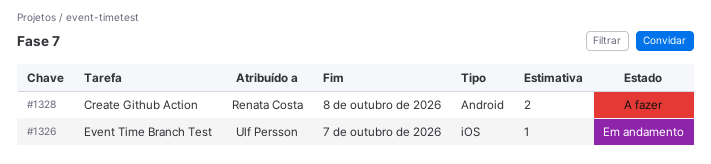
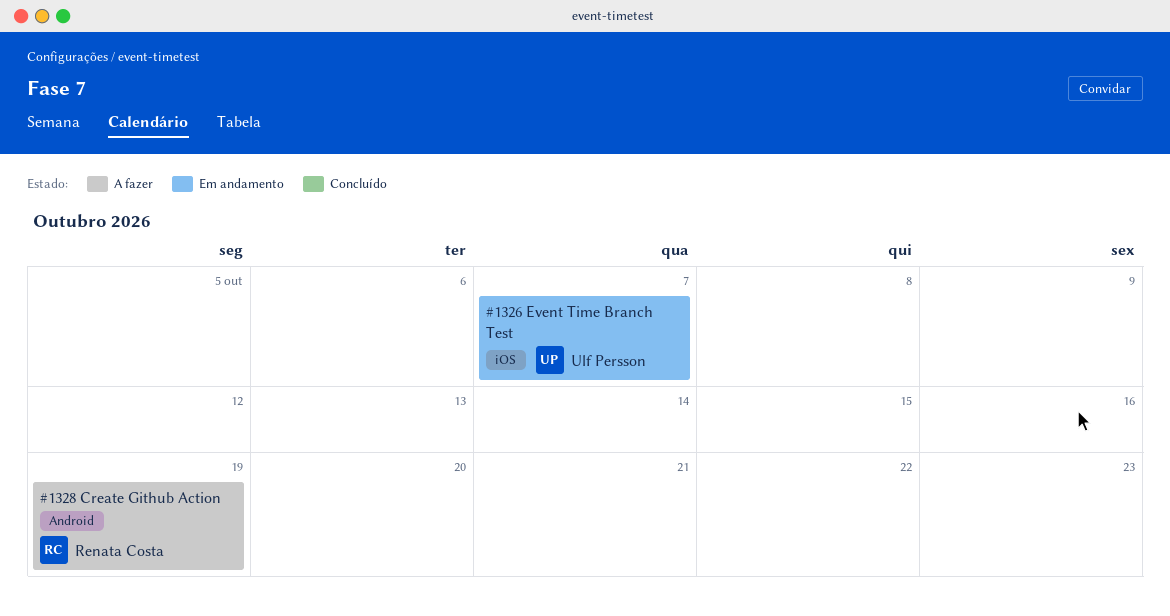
#1328, due: Oct 8 -> Oct 19

